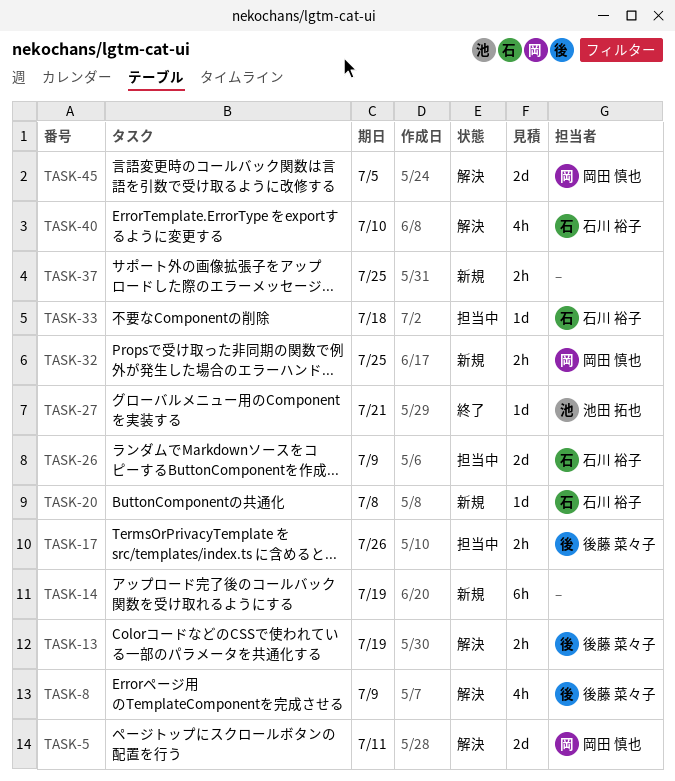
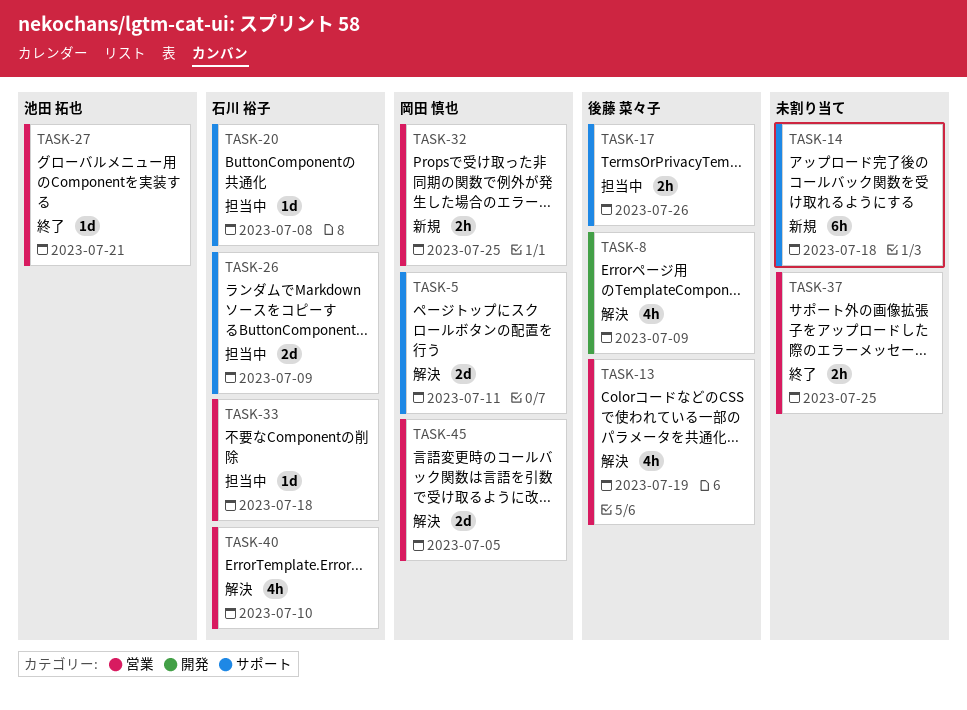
TASK-13, estimate: 2h -> 4h
TASK-14, due: Jul 19 -> Jul 18
TASK-20, status: 新規 -> 担当中
TASK-37, status: 新規 -> 終了

